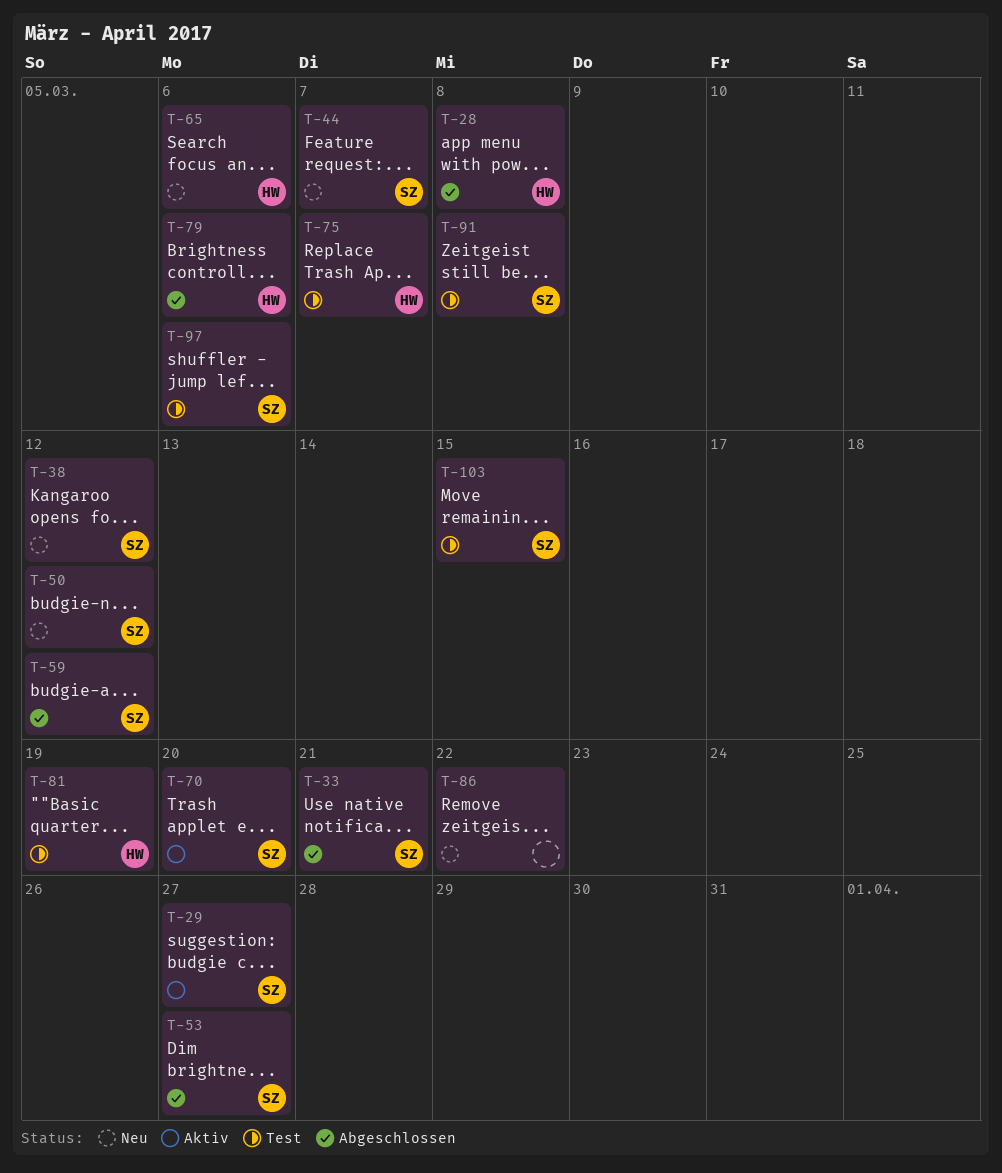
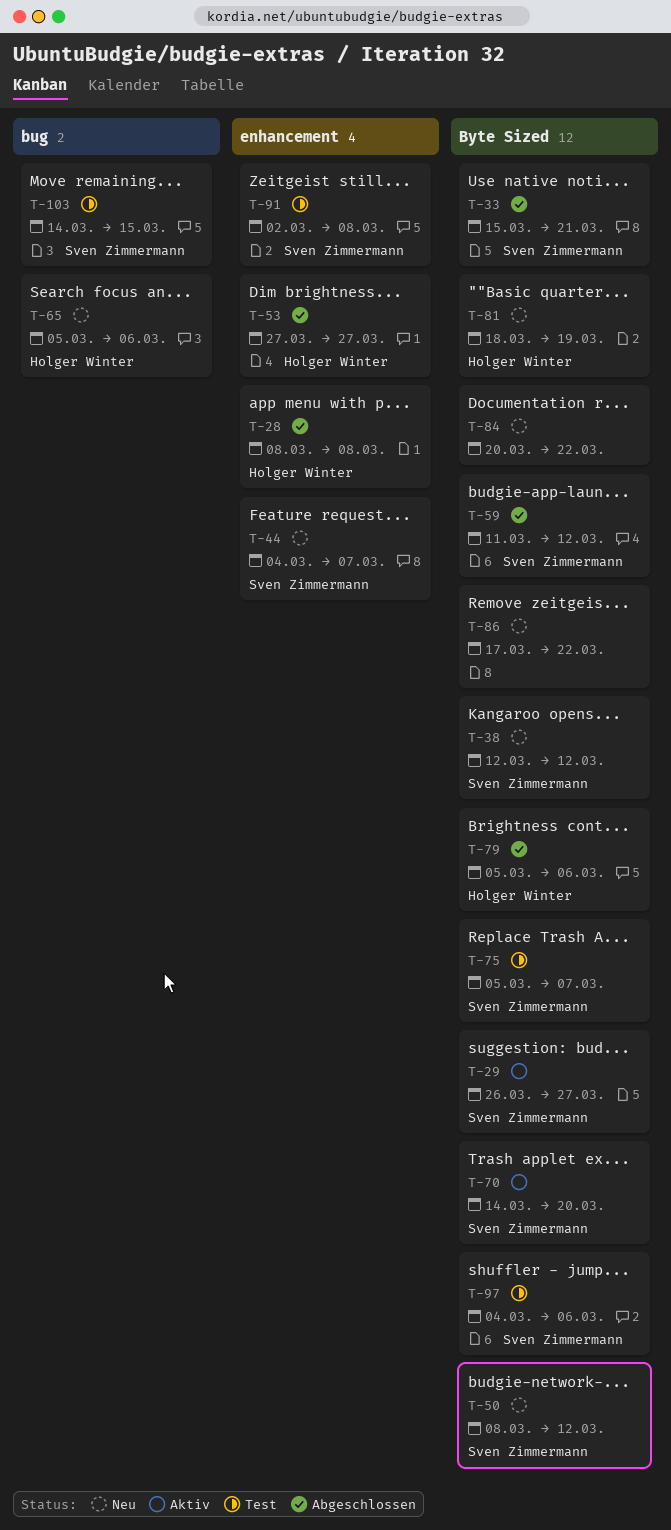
T-53, owner: Sven Zimmermann -> Holger Winter
T-75, owner: Holger Winter -> Sven Zimmermann
T-81, status: Test -> Neu
T-84: none -> present

